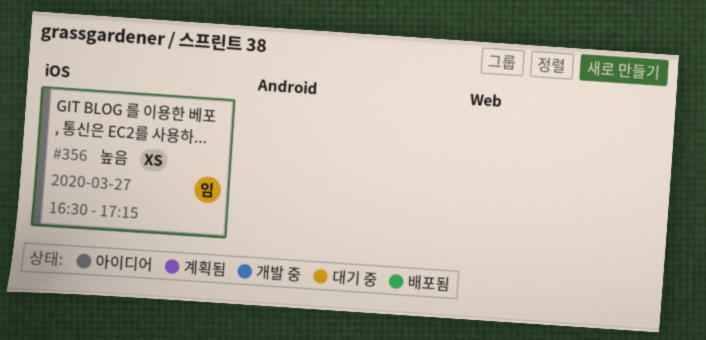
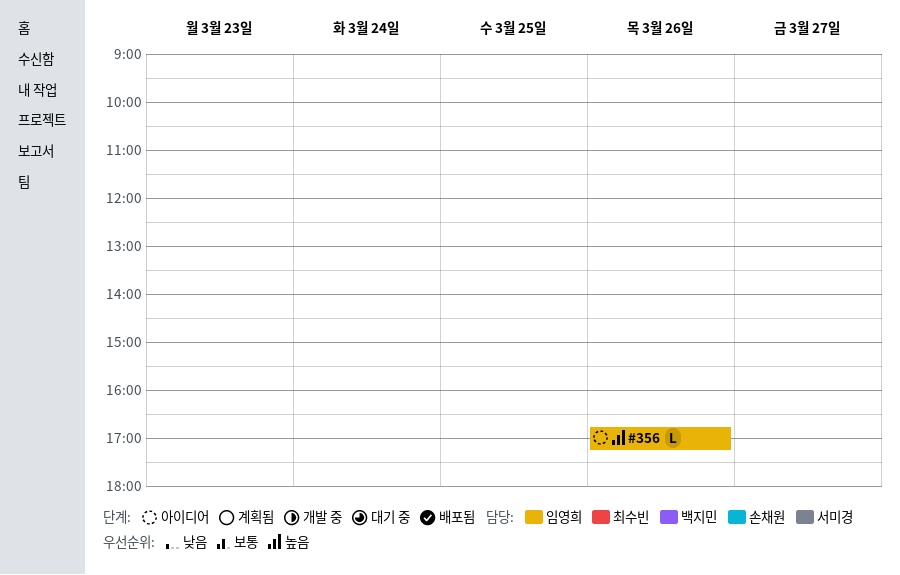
#356, estimate: XS -> L
#356, day: Mar 27 -> Mar 26
#356, begins: 16:30 -> 16:45

